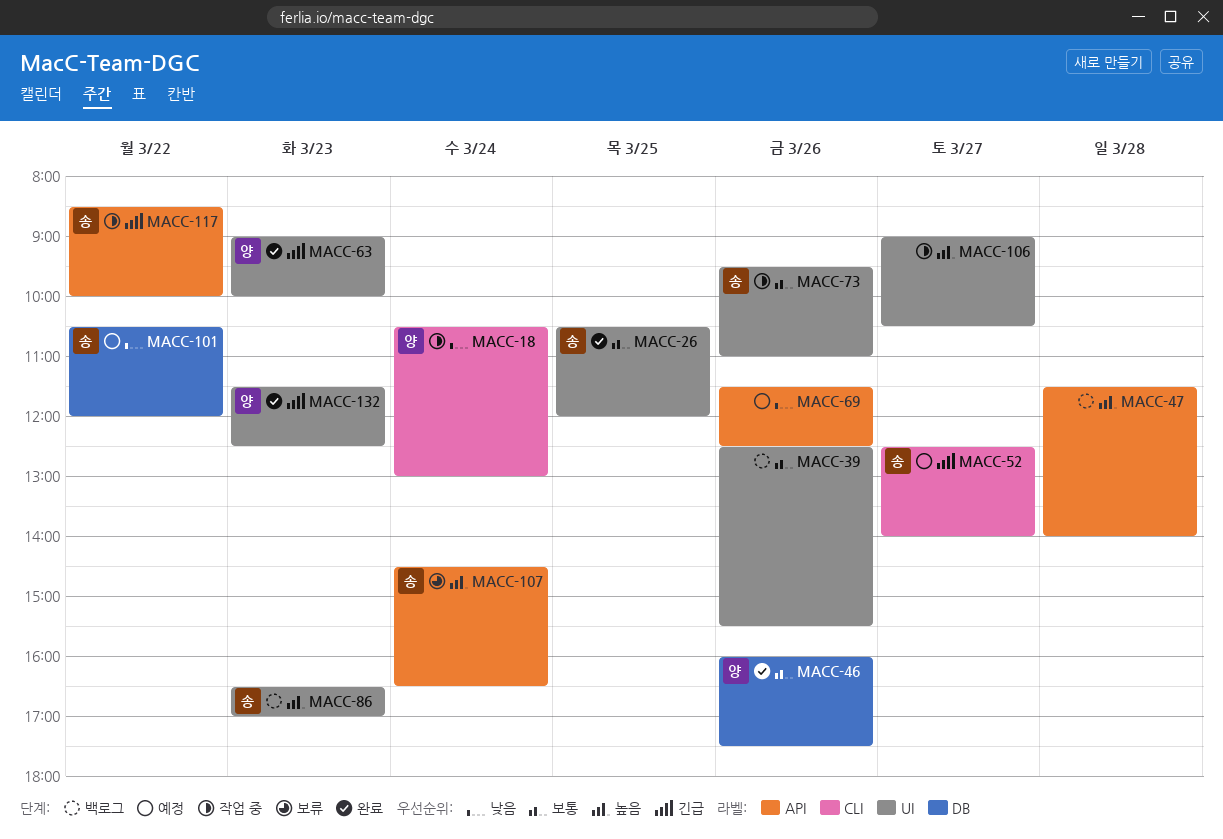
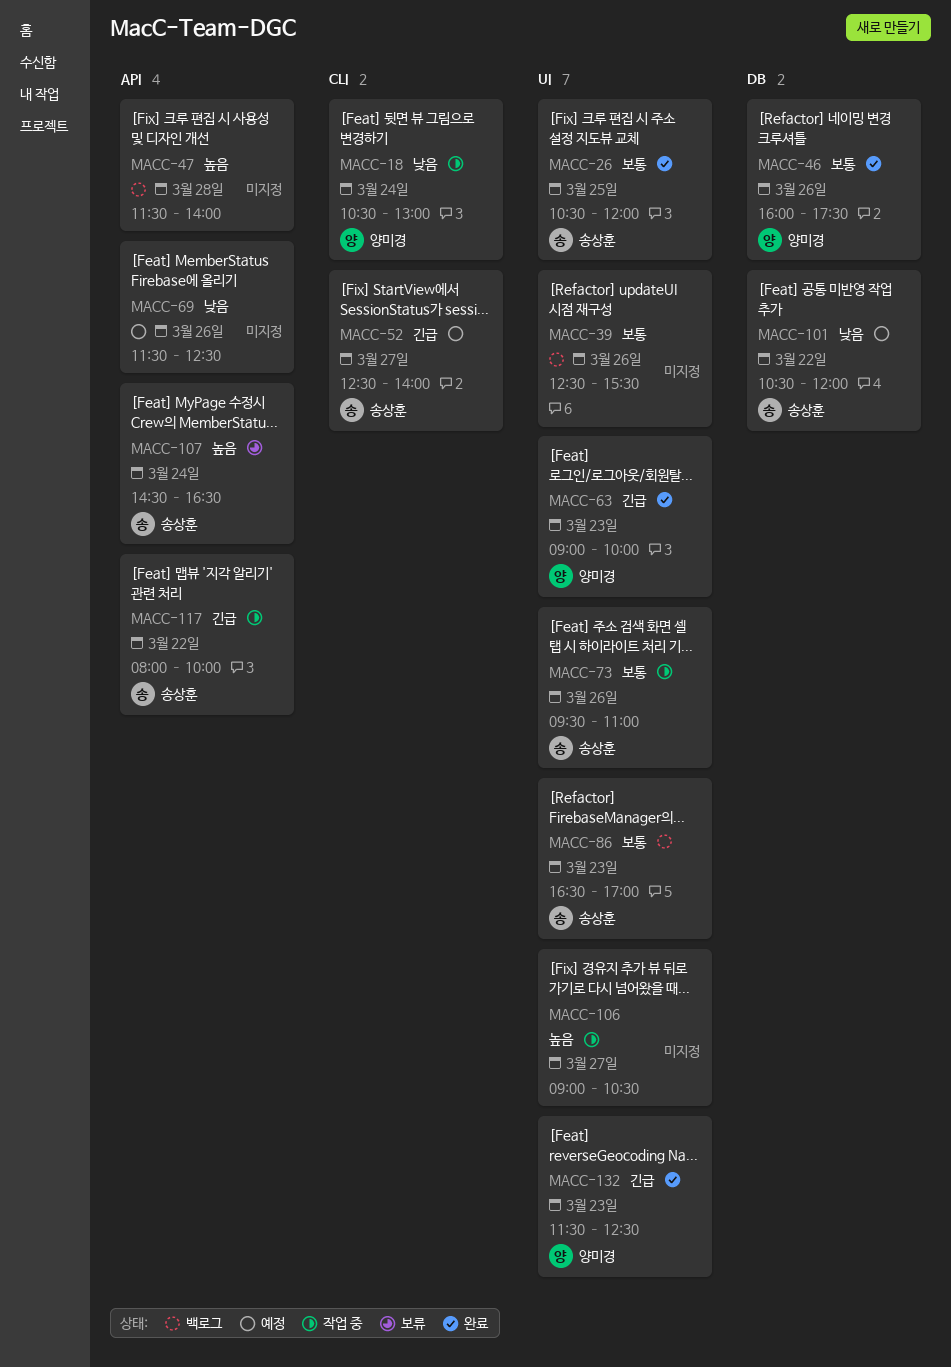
MACC-86, priority: 높음 -> 보통
MACC-117, begins: 08:30 -> 08:00

